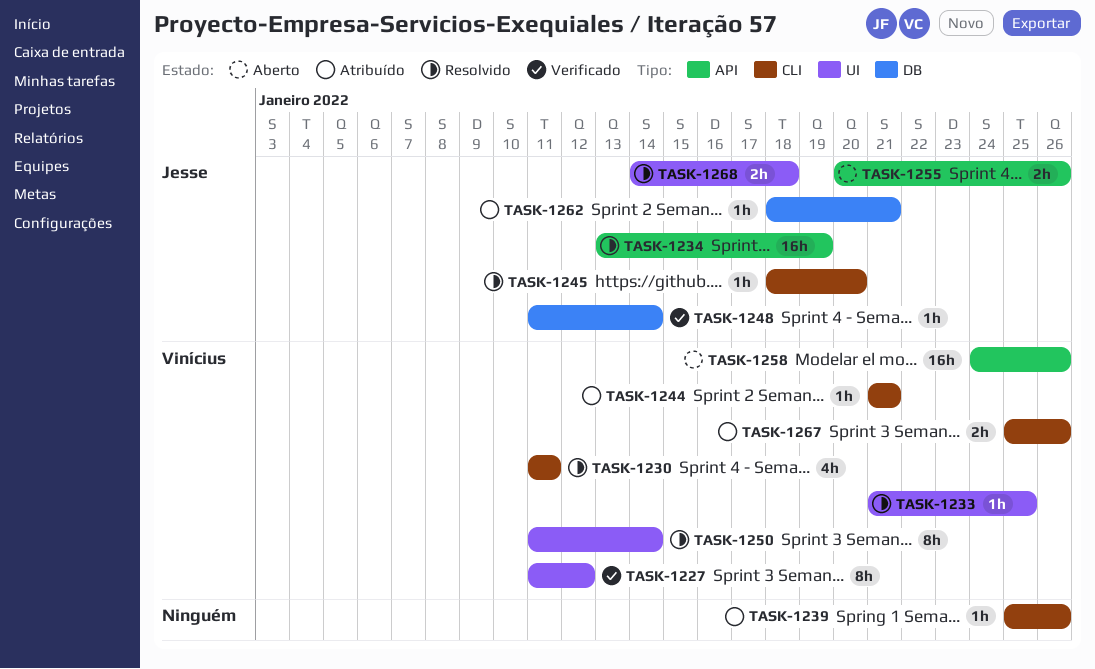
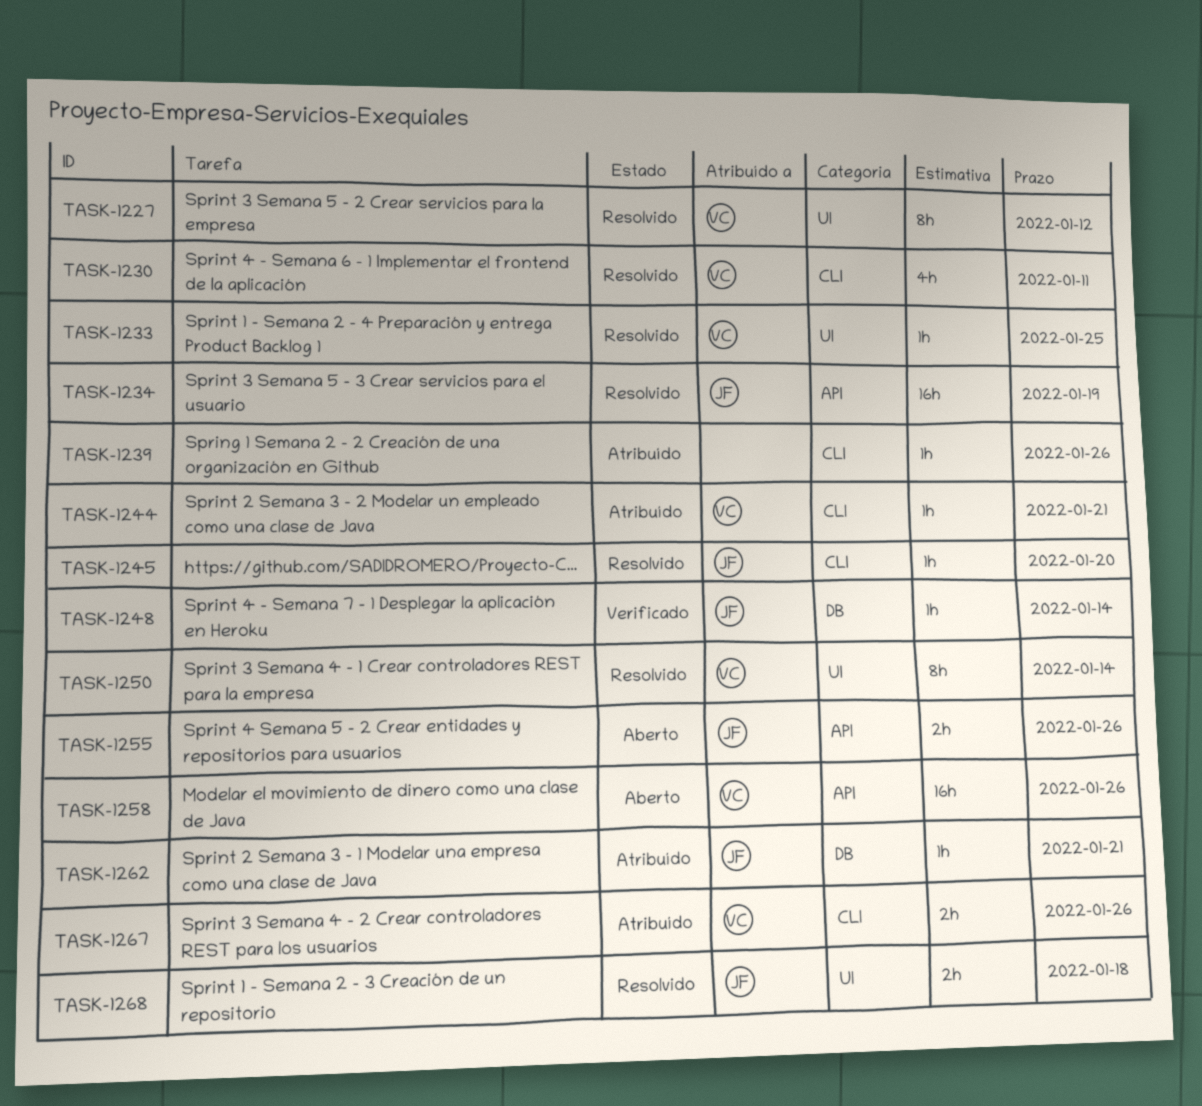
TASK-1227, status: Verificado -> Resolvido

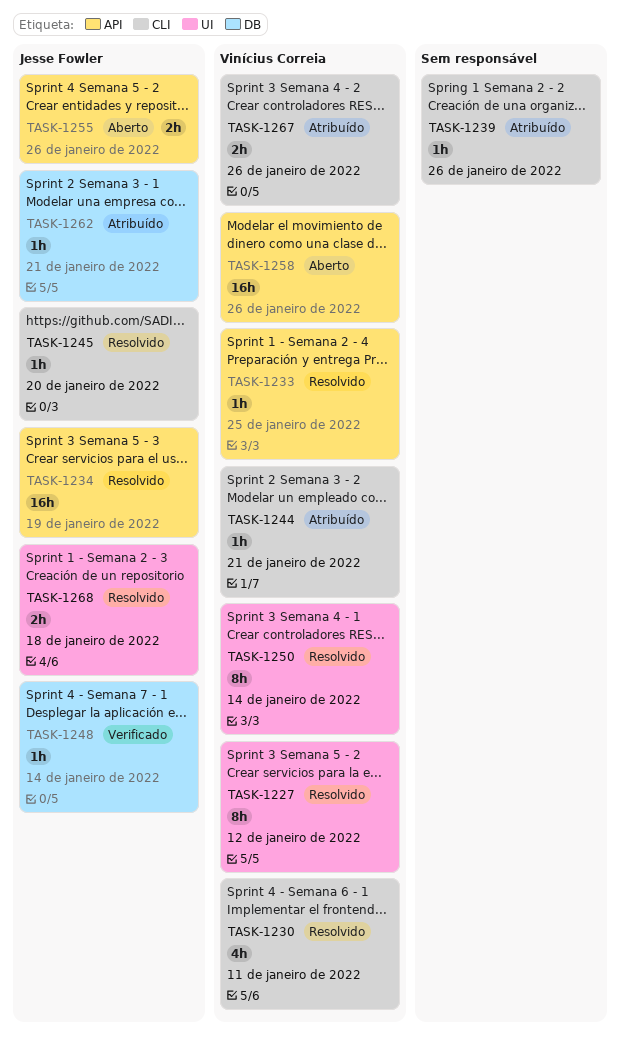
TASK-1233, label: UI -> API

